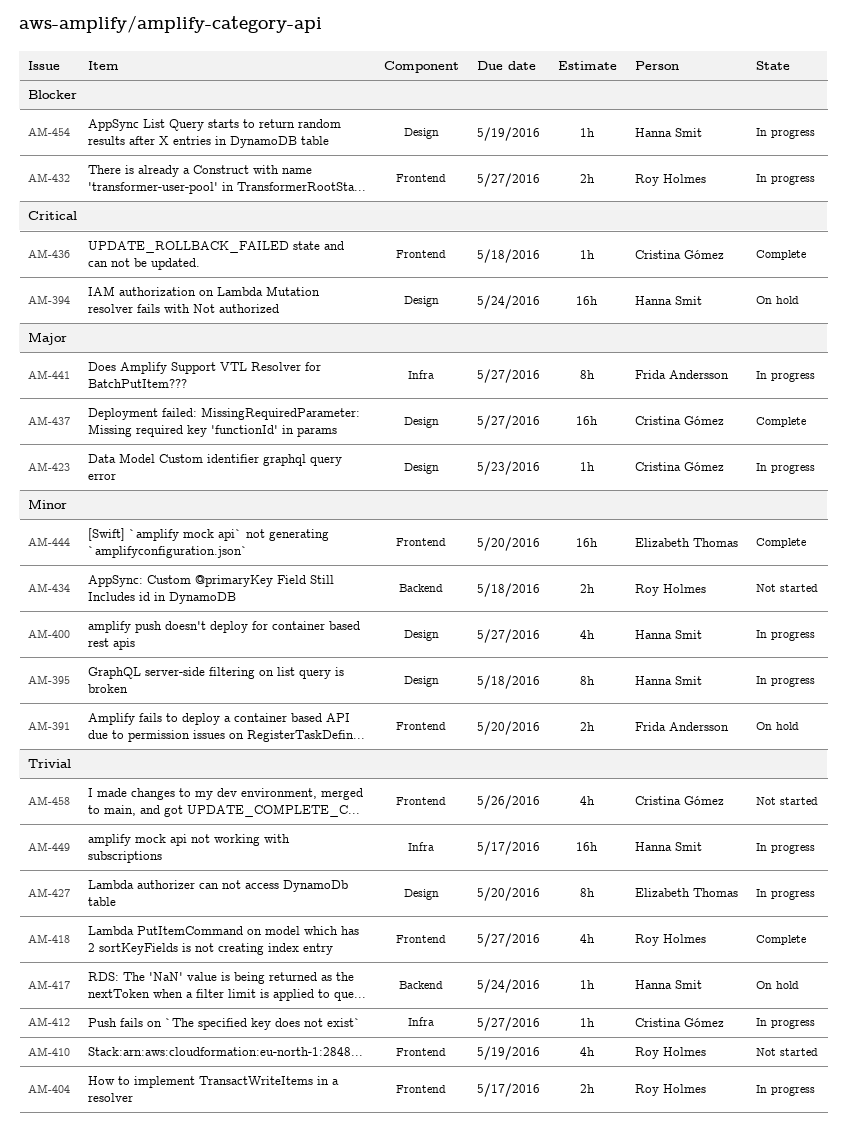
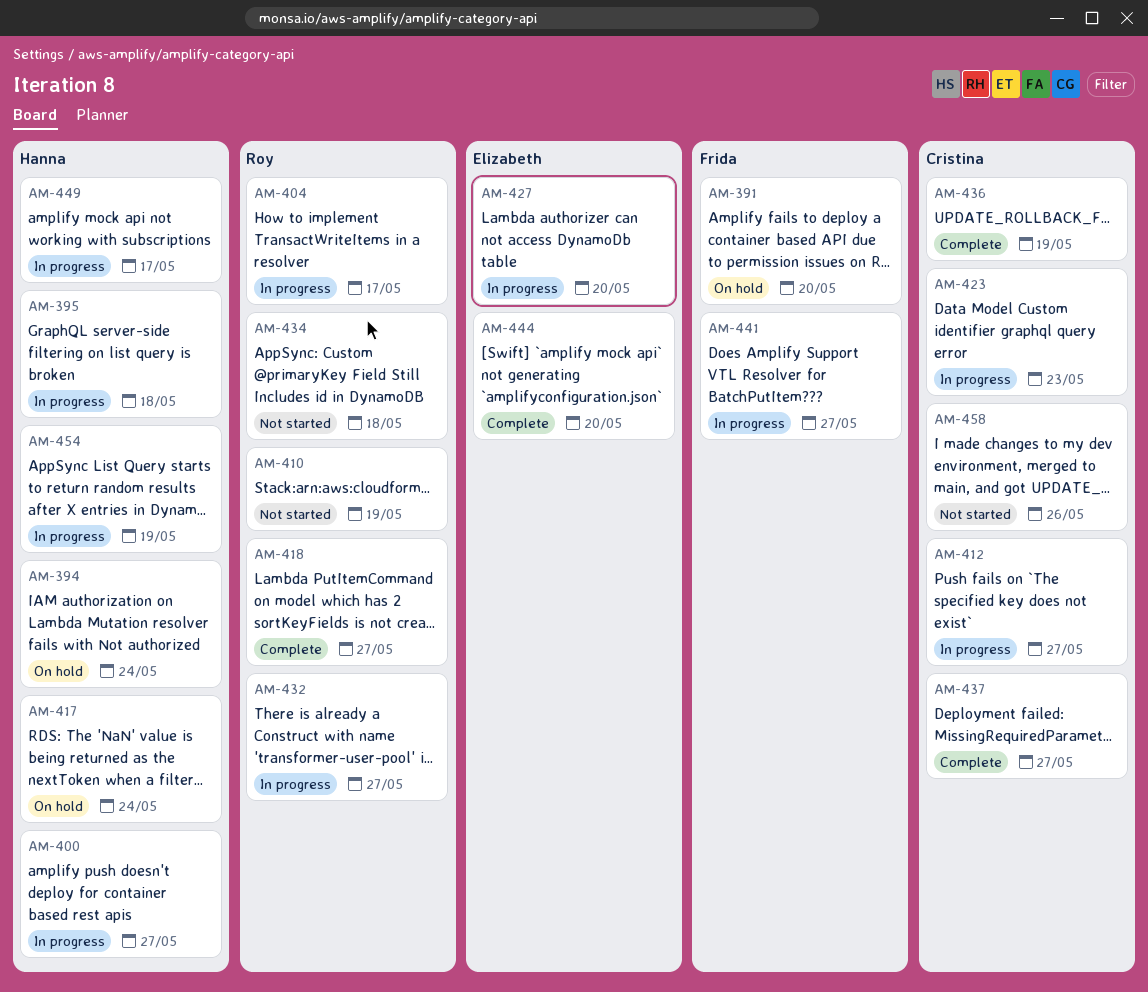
AM-436, due: May 18 -> May 19

